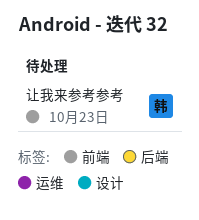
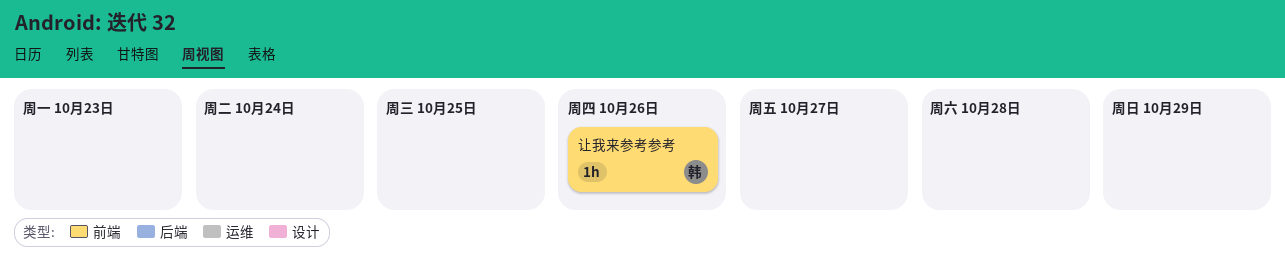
让我来参考参考, due: Oct 23 -> Oct 26

